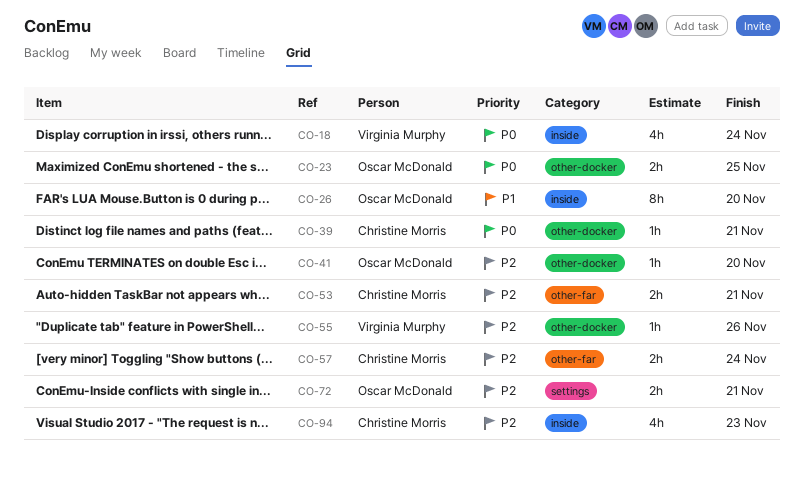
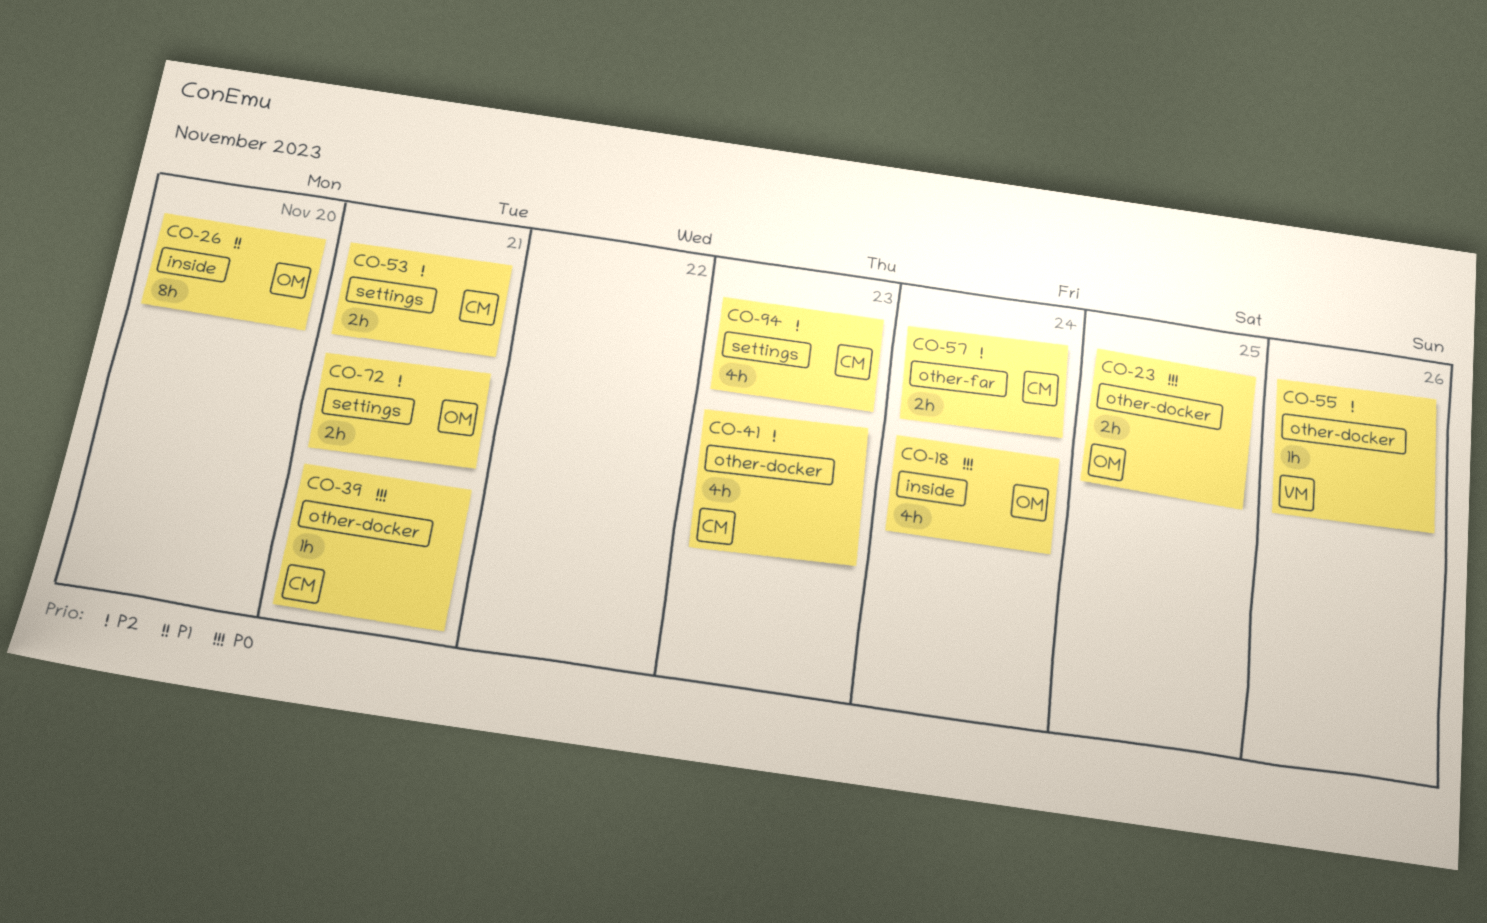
CO-18, owner: Virginia Murphy -> Oscar McDonald
CO-41, owner: Oscar McDonald -> Christine Morris
CO-41, estimate: 1h -> 4h
CO-41, due: Nov 20 -> Nov 23
CO-53, label: other-far -> settings
CO-94, label: inside -> settings

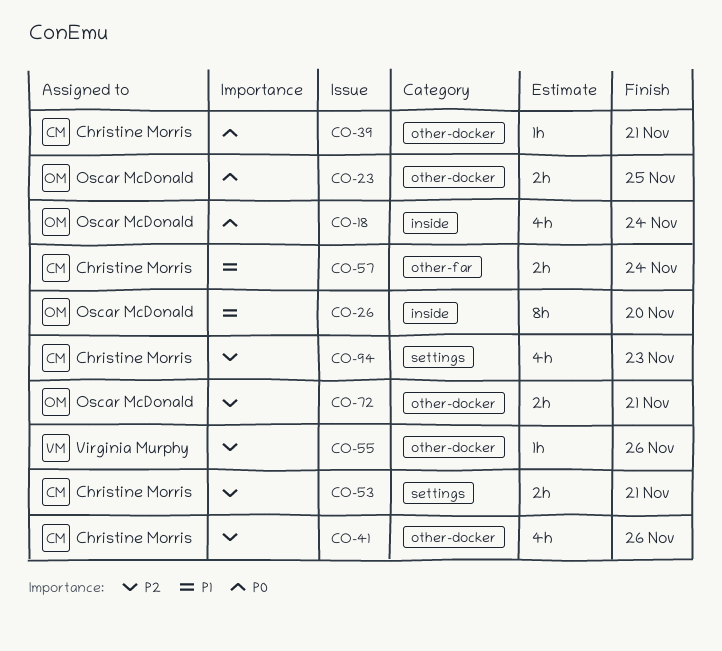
CO-41, due: Nov 23 -> Nov 26
CO-57, priority: P2 -> P1
CO-72, label: settings -> other-docker

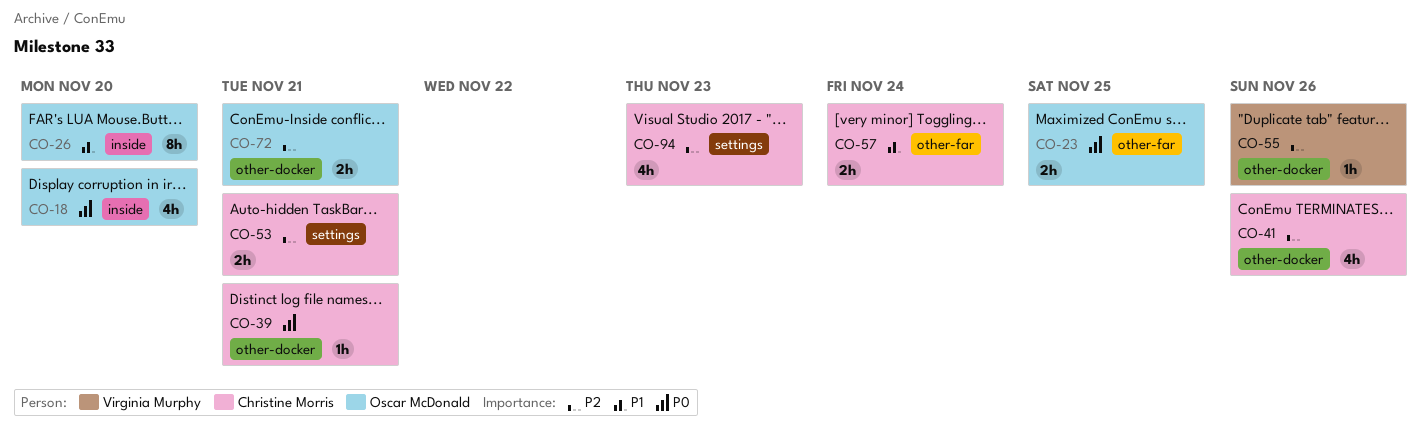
CO-18, due: Nov 24 -> Nov 20
CO-23, label: other-docker -> other-far

